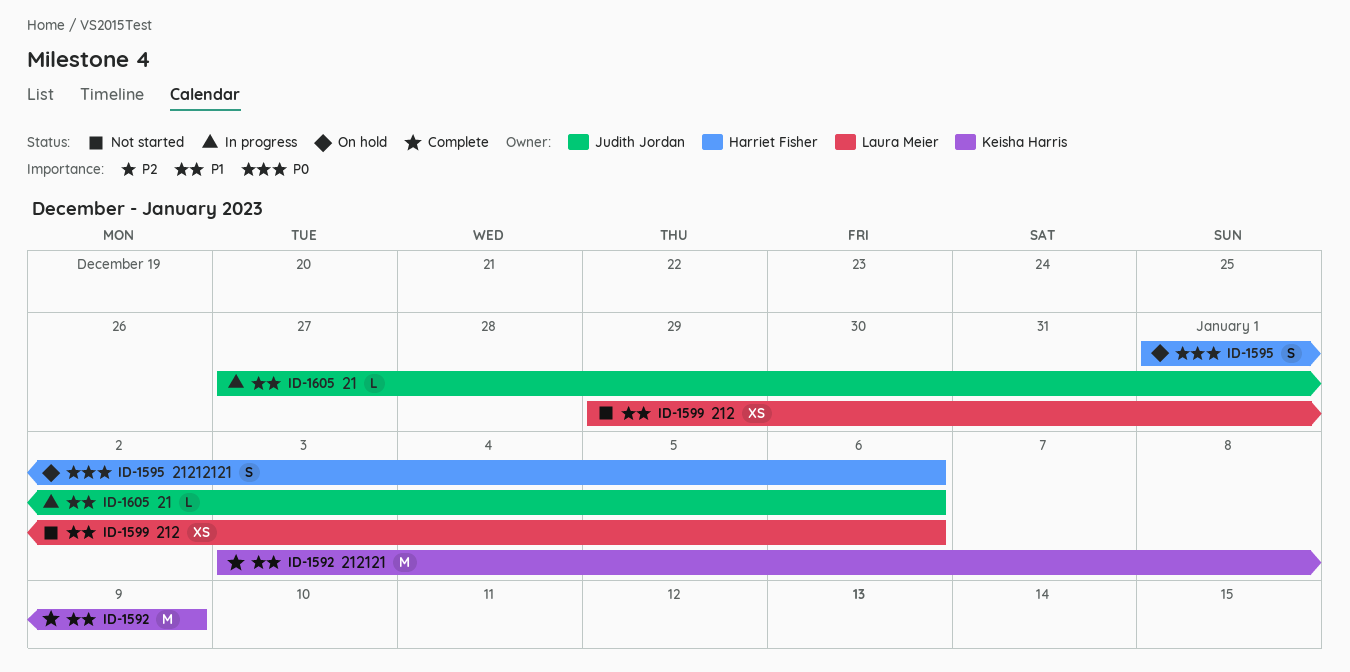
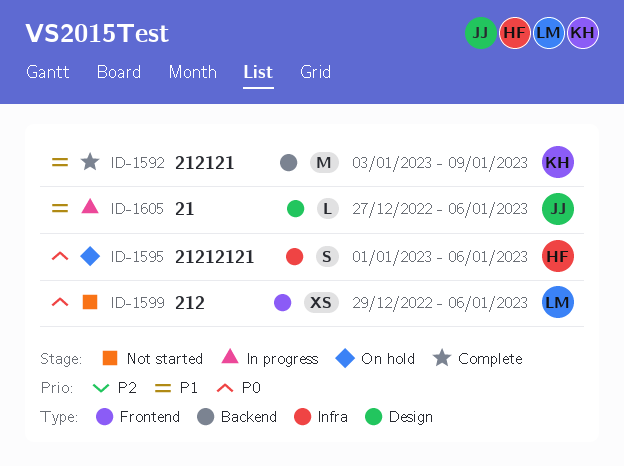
ID-1599, priority: P1 -> P0

